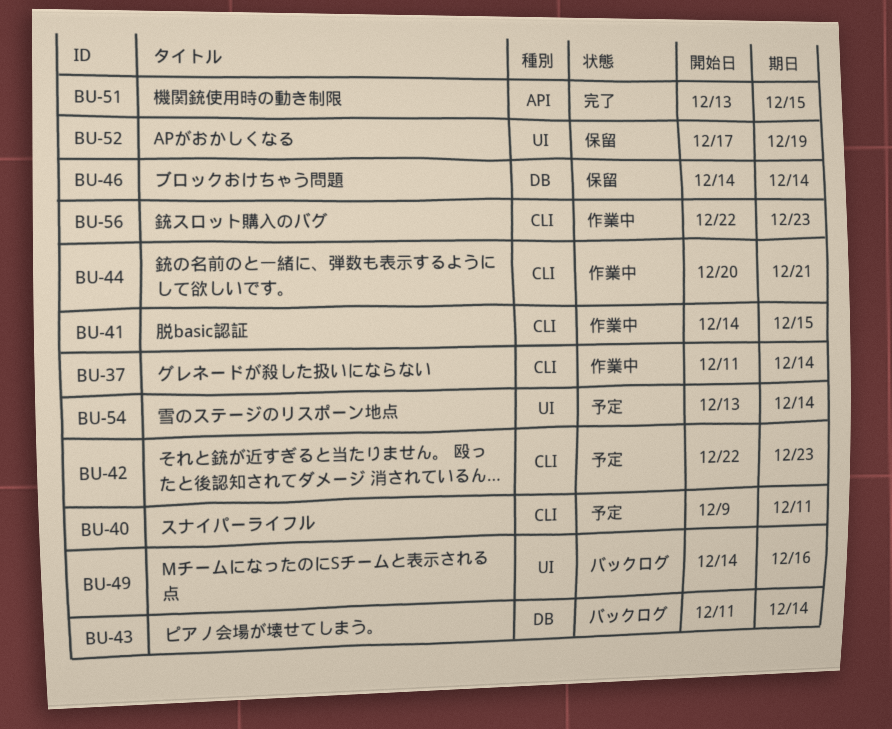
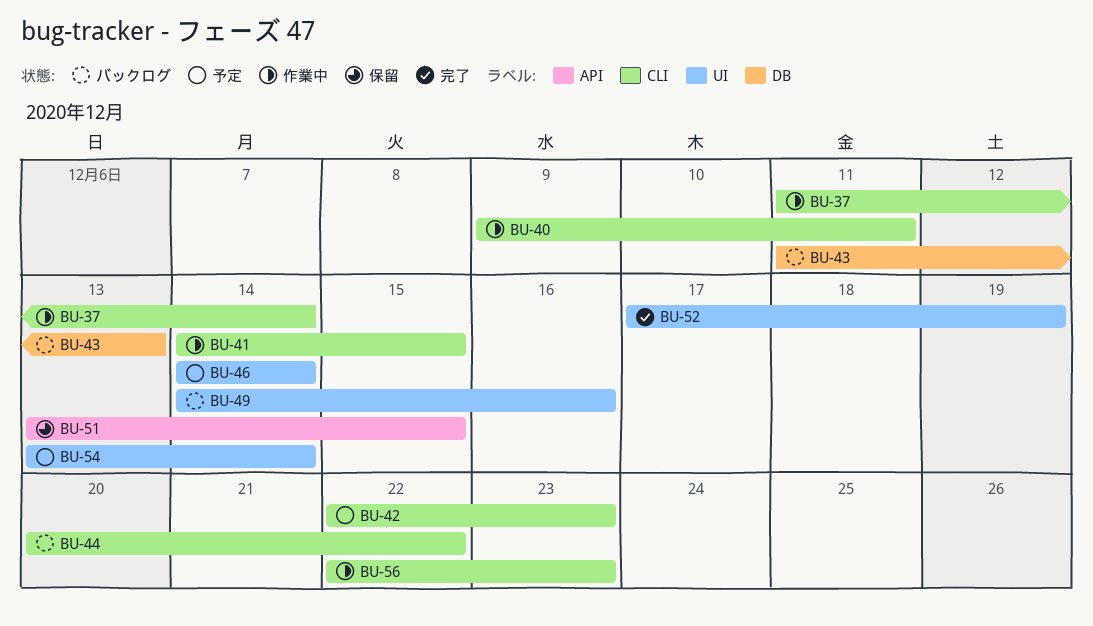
BU-40, status: 予定 -> 作業中
BU-43, due: Dec 14 -> Dec 13
BU-44, status: 作業中 -> バックログ
BU-44, due: Dec 21 -> Dec 22
BU-46, status: 保留 -> 予定
BU-46, label: DB -> UI
BU-51, status: 完了 -> 保留
BU-52, status: 保留 -> 完了

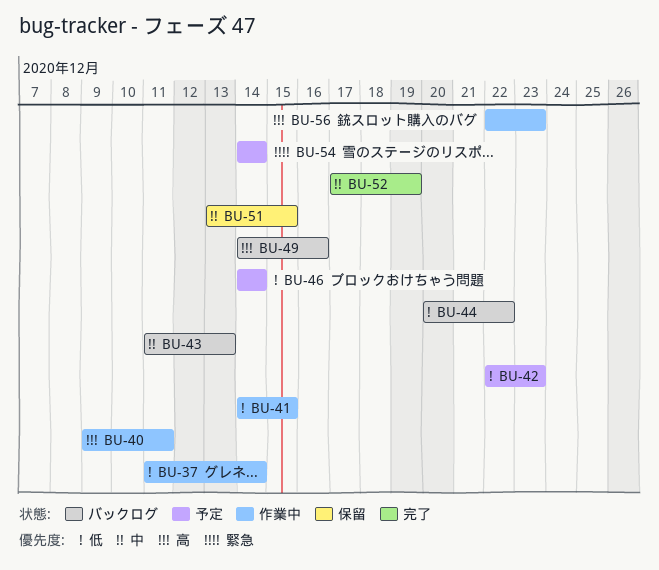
BU-54, start: Dec 13 -> Dec 14

